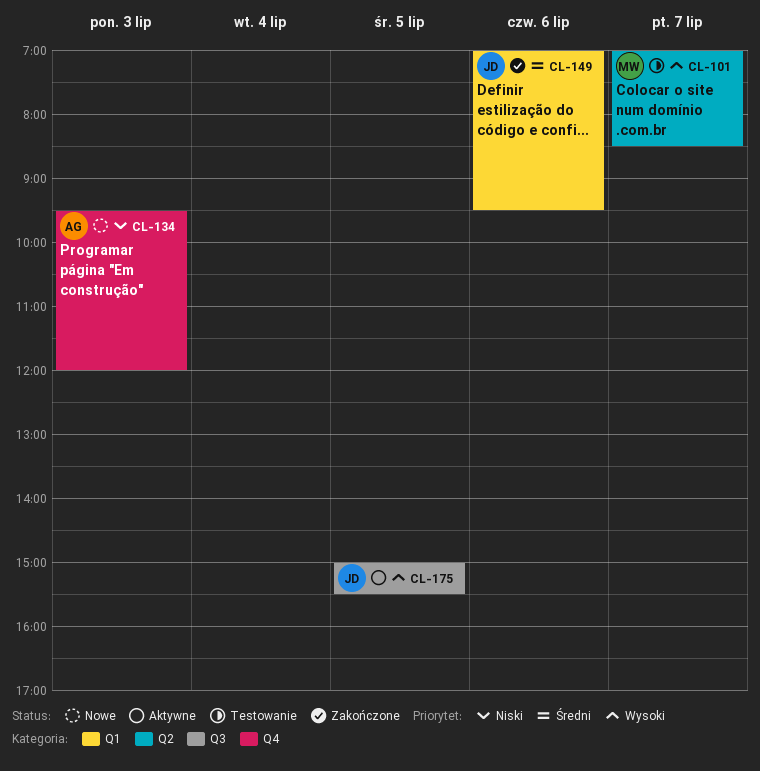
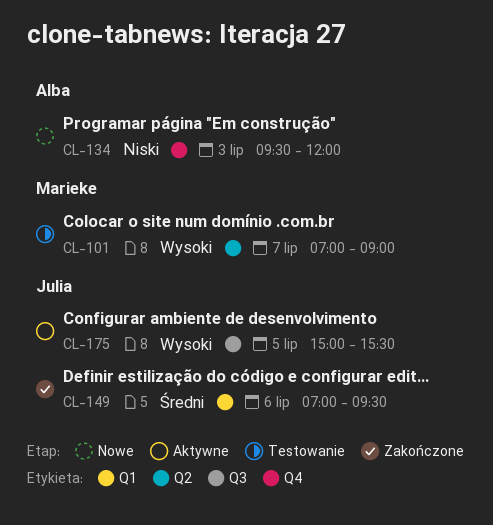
CL-101, ends: 08:30 -> 09:00

